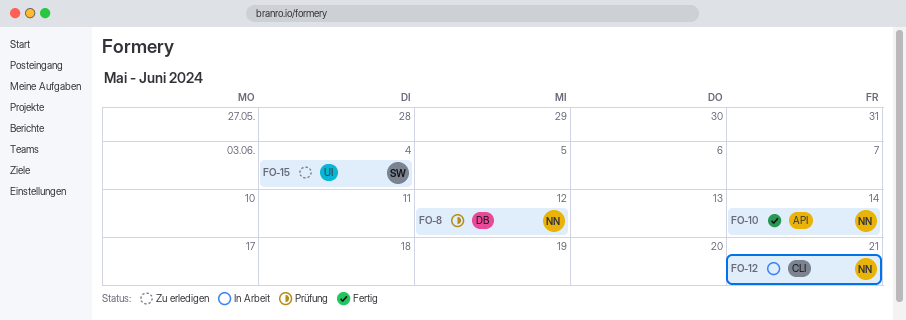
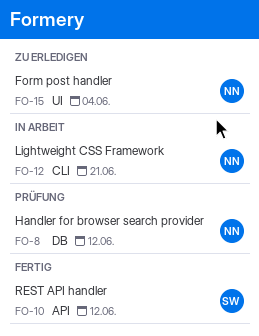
FO-10, owner: NN -> SW
FO-10, due: Jun 14 -> Jun 12
FO-15, owner: SW -> NN

